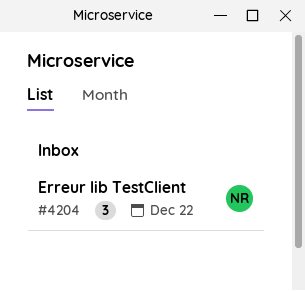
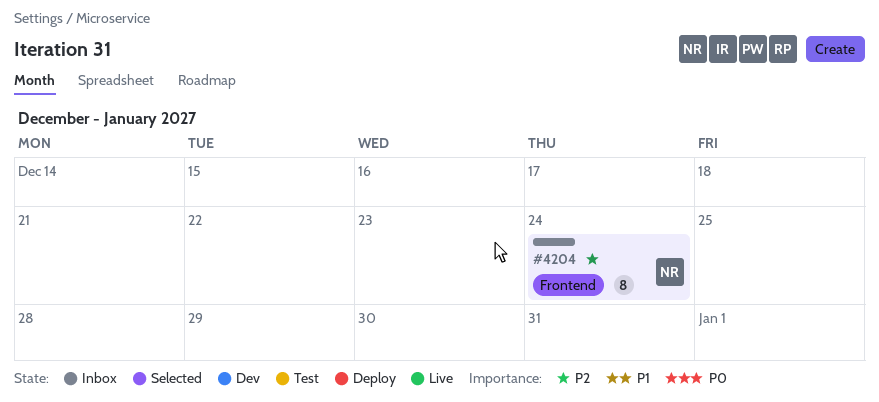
#4204, estimate: 3 -> 8
#4204, due: Dec 22 -> Dec 24

